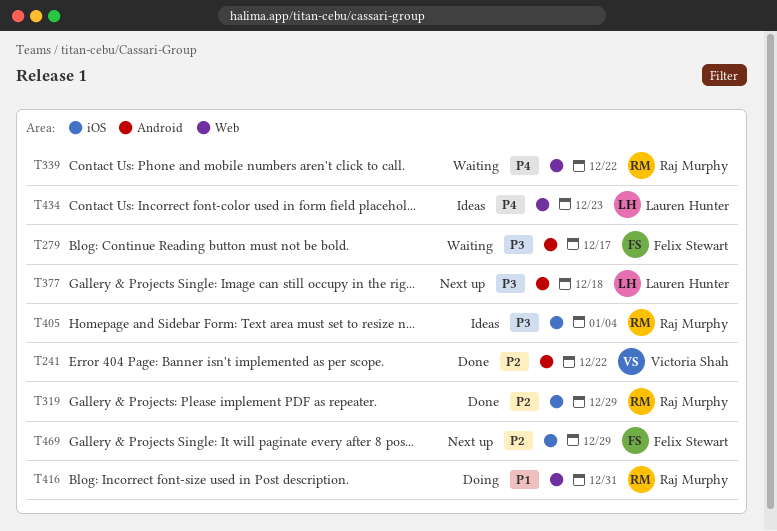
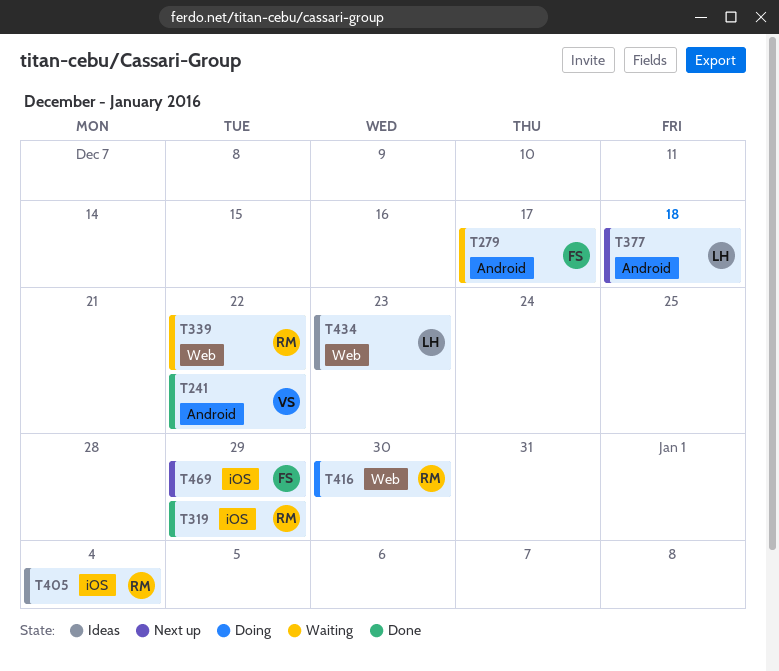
T416, due: Dec 31 -> Dec 30

